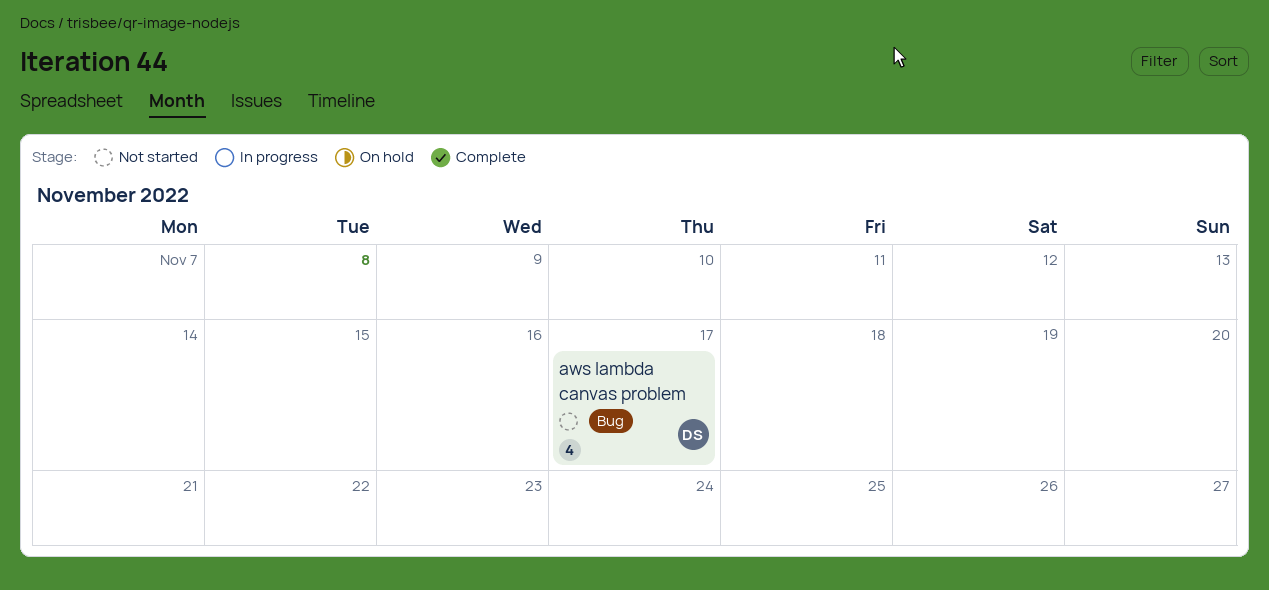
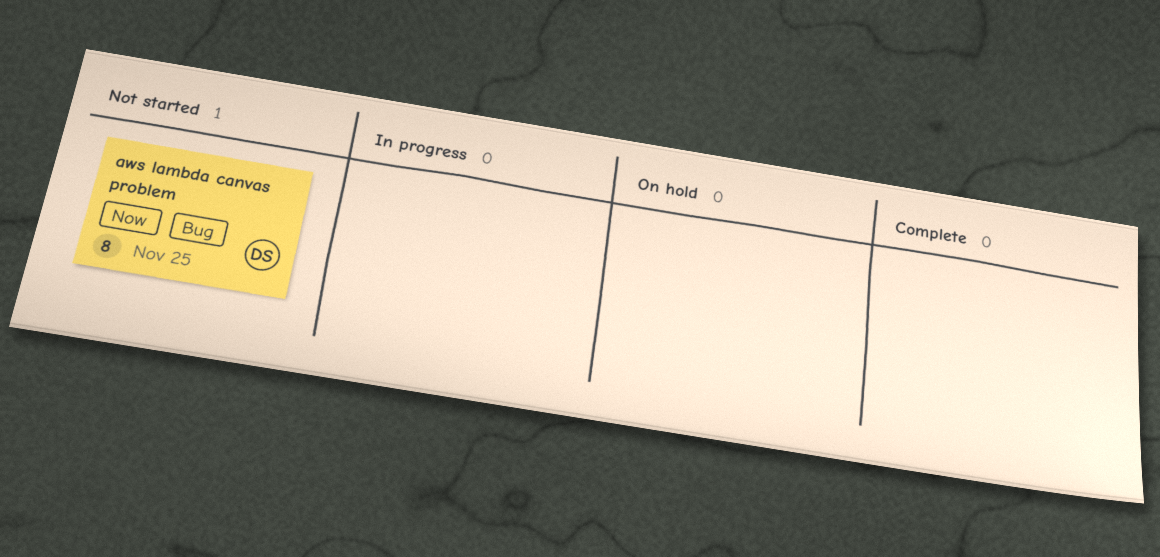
aws lambda canvas problem, estimate: 4 -> 8
aws lambda canvas problem, due: Nov 17 -> Nov 25

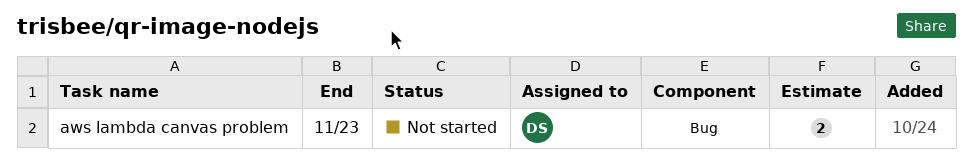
aws lambda canvas problem, estimate: 8 -> 2
aws lambda canvas problem, due: Nov 25 -> Nov 23

